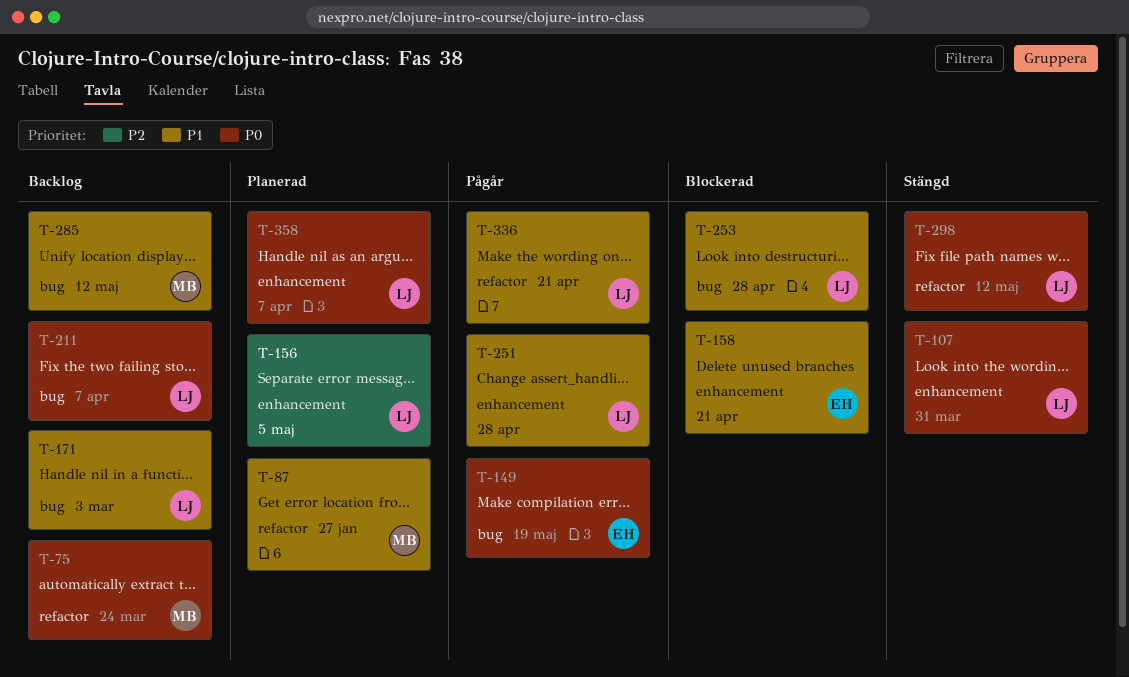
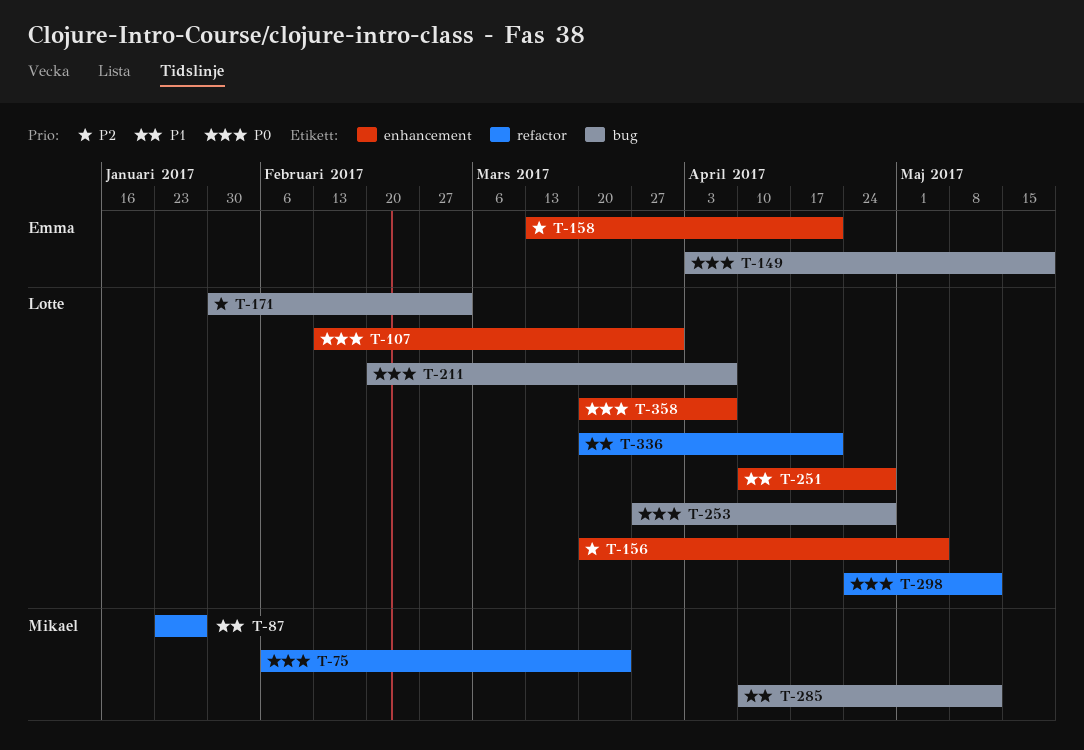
T-158, priority: P1 -> P2
T-171, priority: P1 -> P2
T-253, priority: P1 -> P0

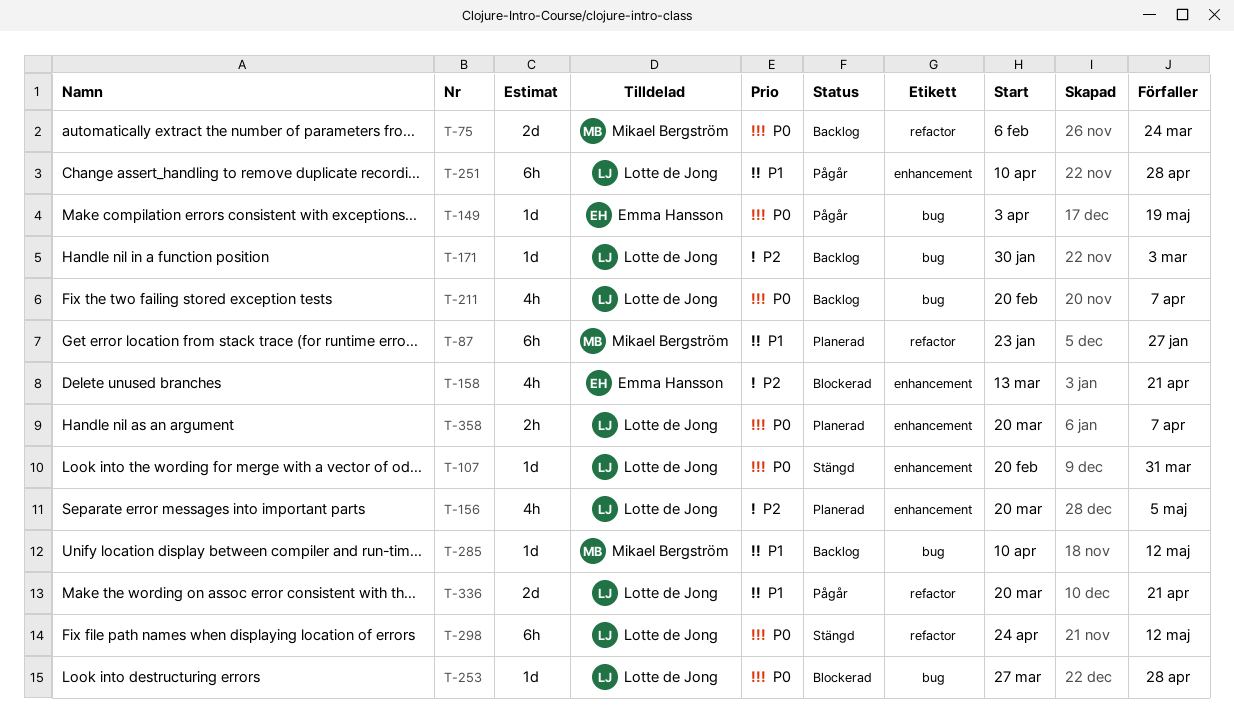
T-107, start: Feb 13 -> Feb 20

